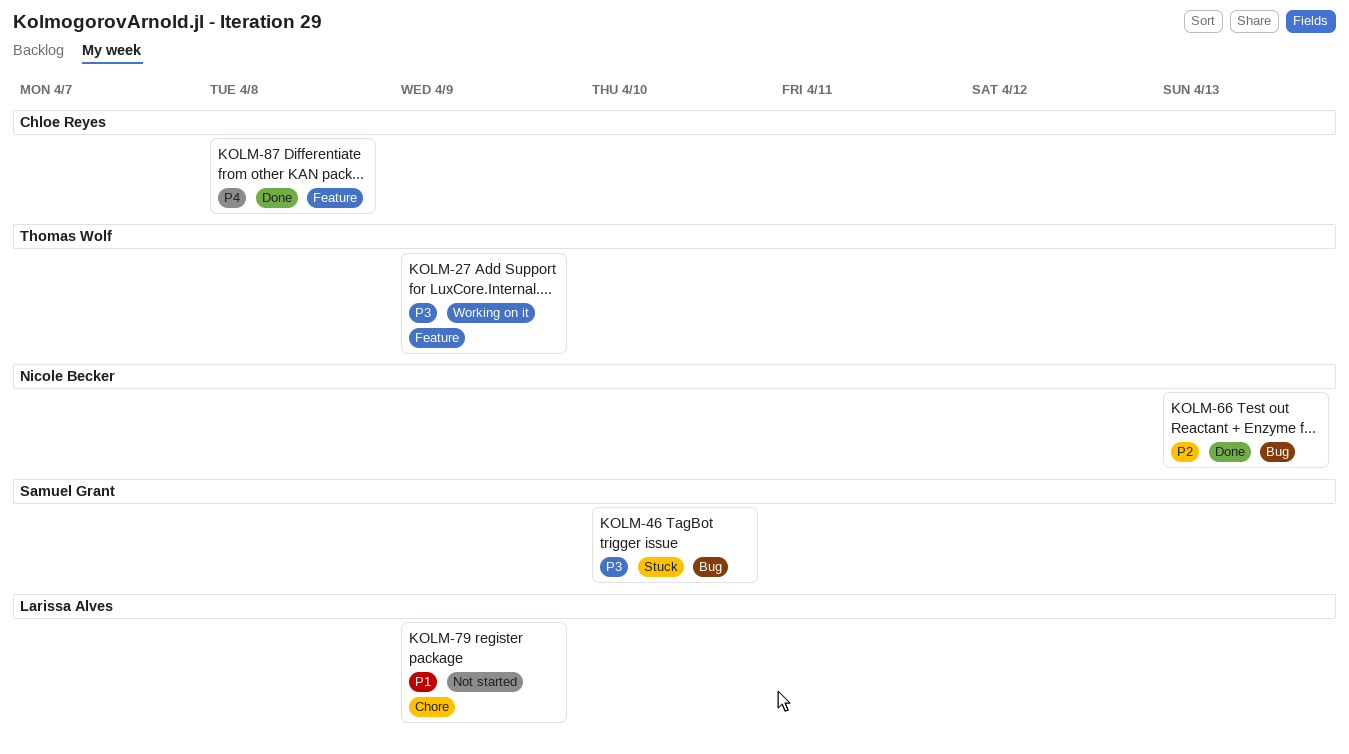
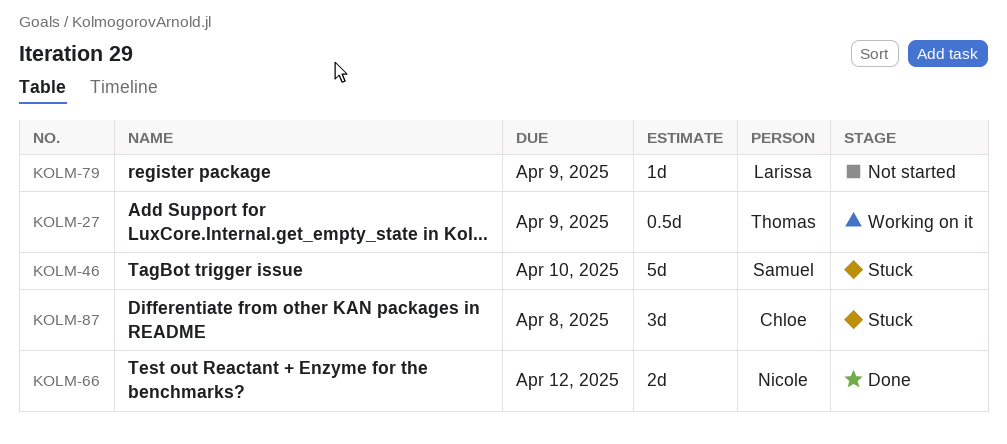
KOLM-66, due: Apr 13 -> Apr 12
KOLM-87, status: Done -> Stuck

